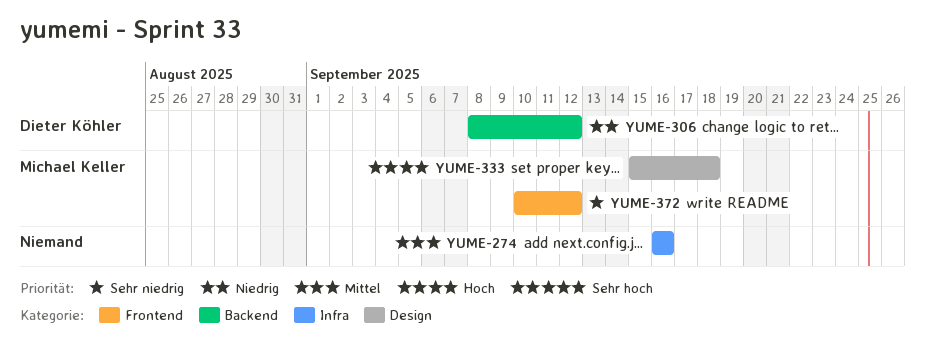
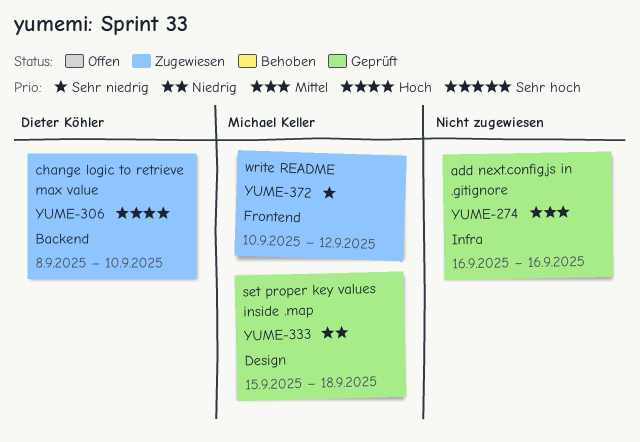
YUME-306, priority: Niedrig -> Hoch
YUME-306, due: Sep 12 -> Sep 10
YUME-333, priority: Hoch -> Niedrig

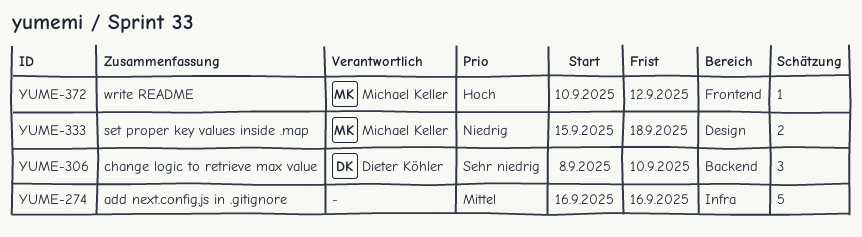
YUME-306, priority: Hoch -> Sehr niedrig
YUME-372, priority: Sehr niedrig -> Hoch

